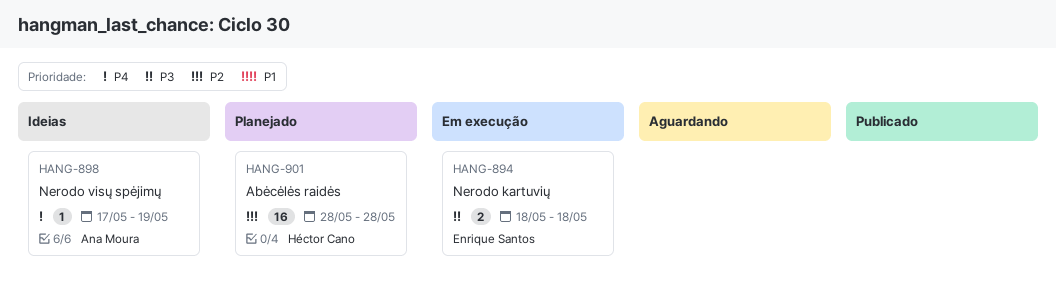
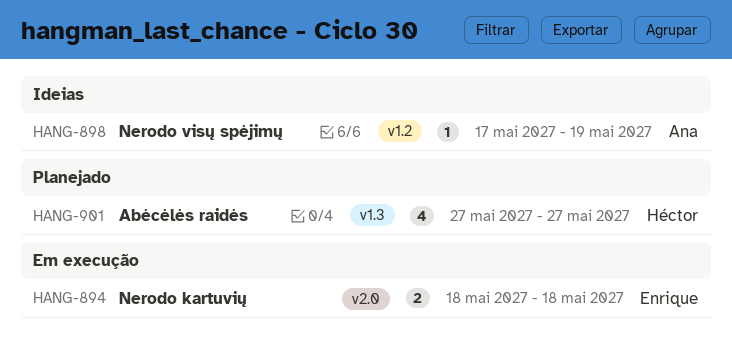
HANG-901, estimate: 16 -> 4
HANG-901, start: May 28 -> May 27
HANG-901, due: May 28 -> May 27

